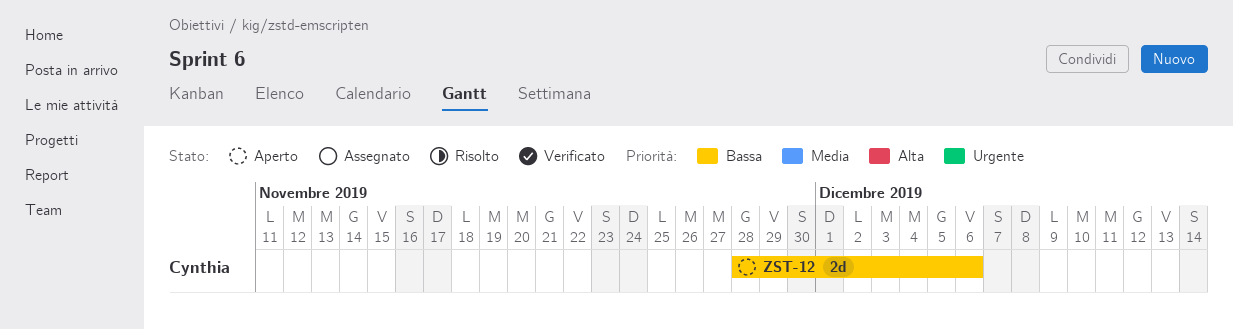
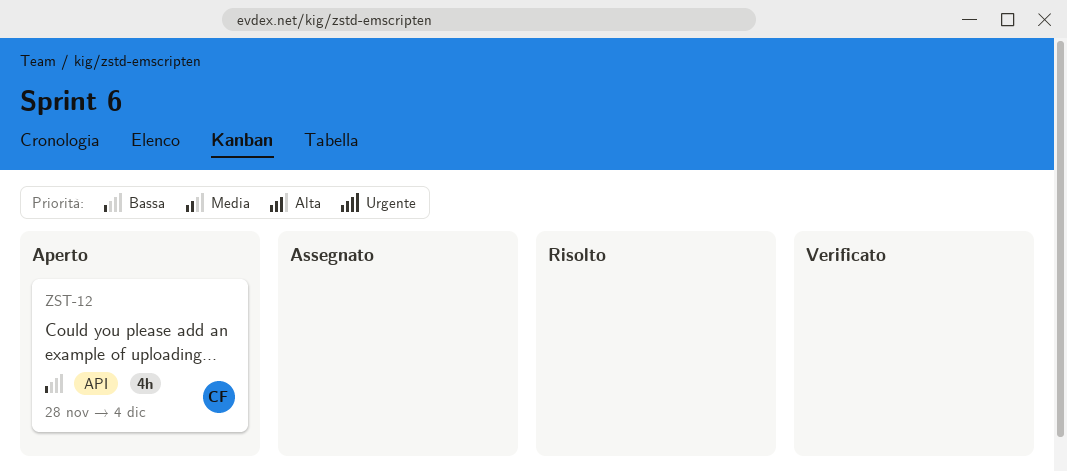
ZST-12, estimate: 2d -> 4h
ZST-12, due: Dec 6 -> Dec 4

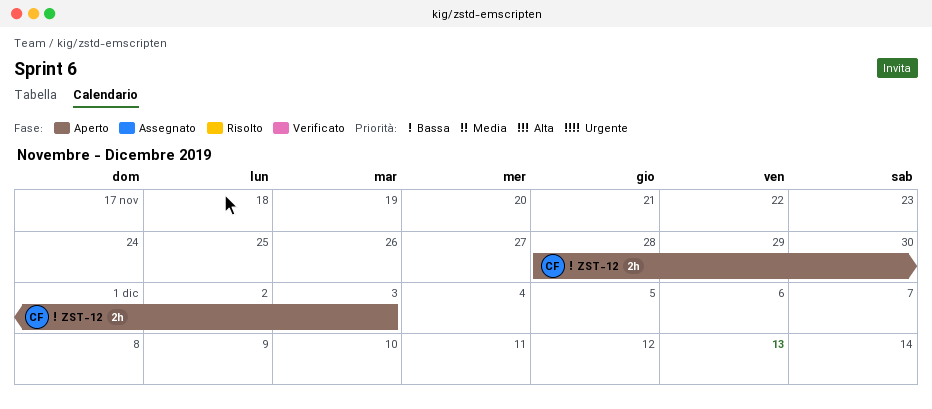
ZST-12, estimate: 4h -> 2h
ZST-12, due: Dec 4 -> Dec 3

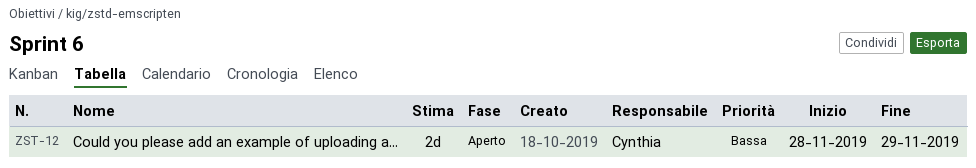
ZST-12, estimate: 2h -> 2d
ZST-12, due: Dec 3 -> Nov 29

